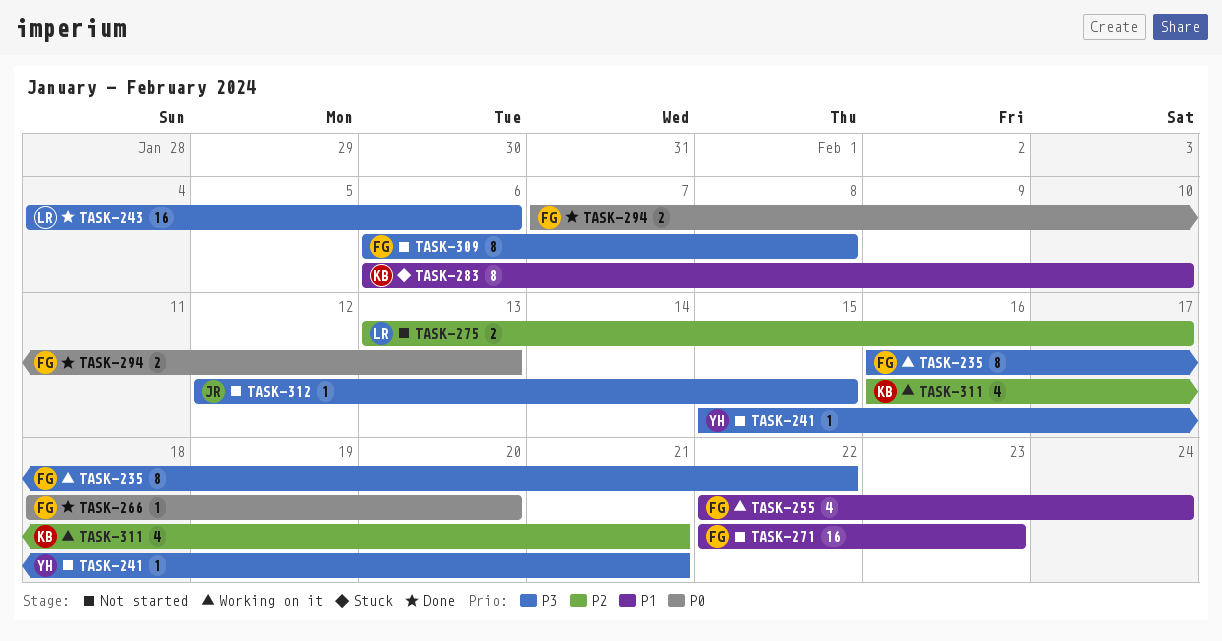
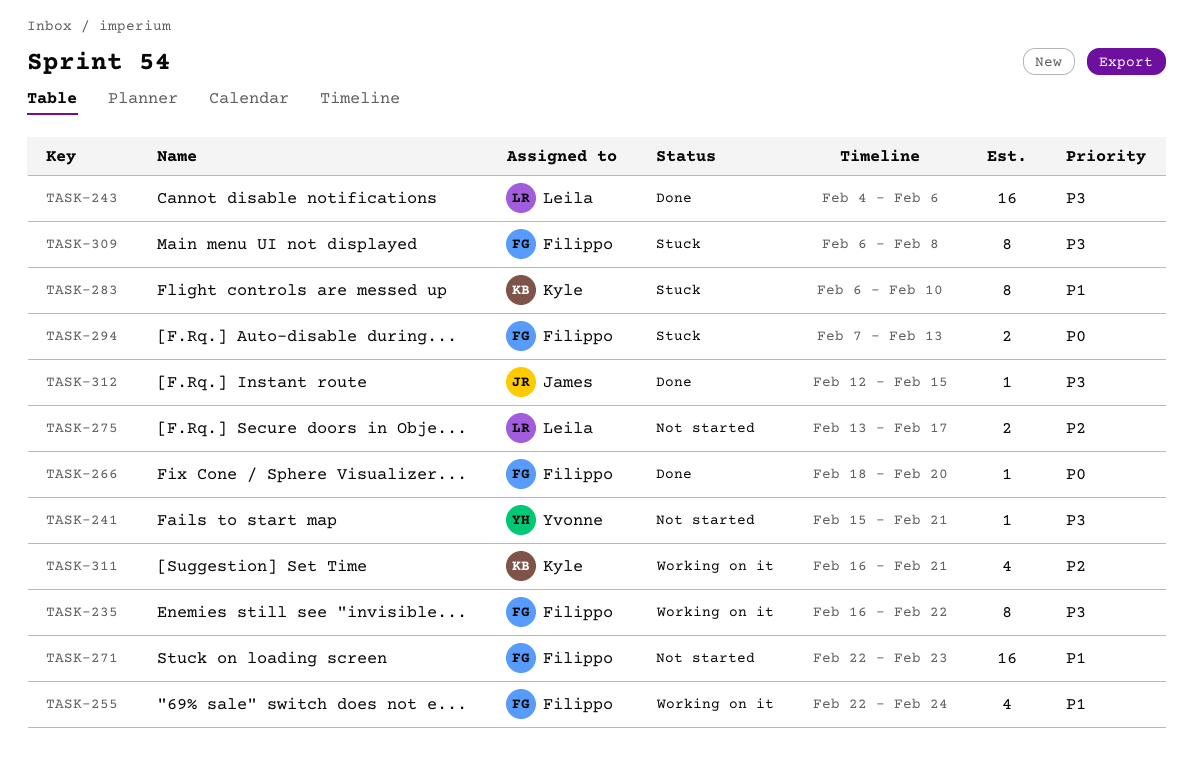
TASK-294, status: Done -> Stuck
TASK-309, status: Not started -> Stuck
TASK-312, status: Not started -> Done

